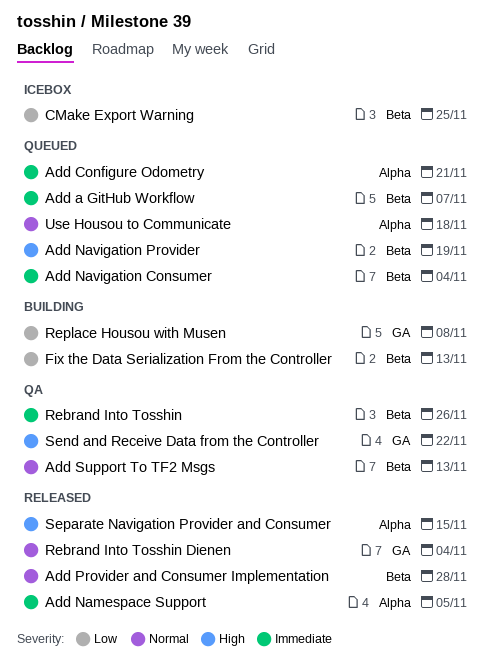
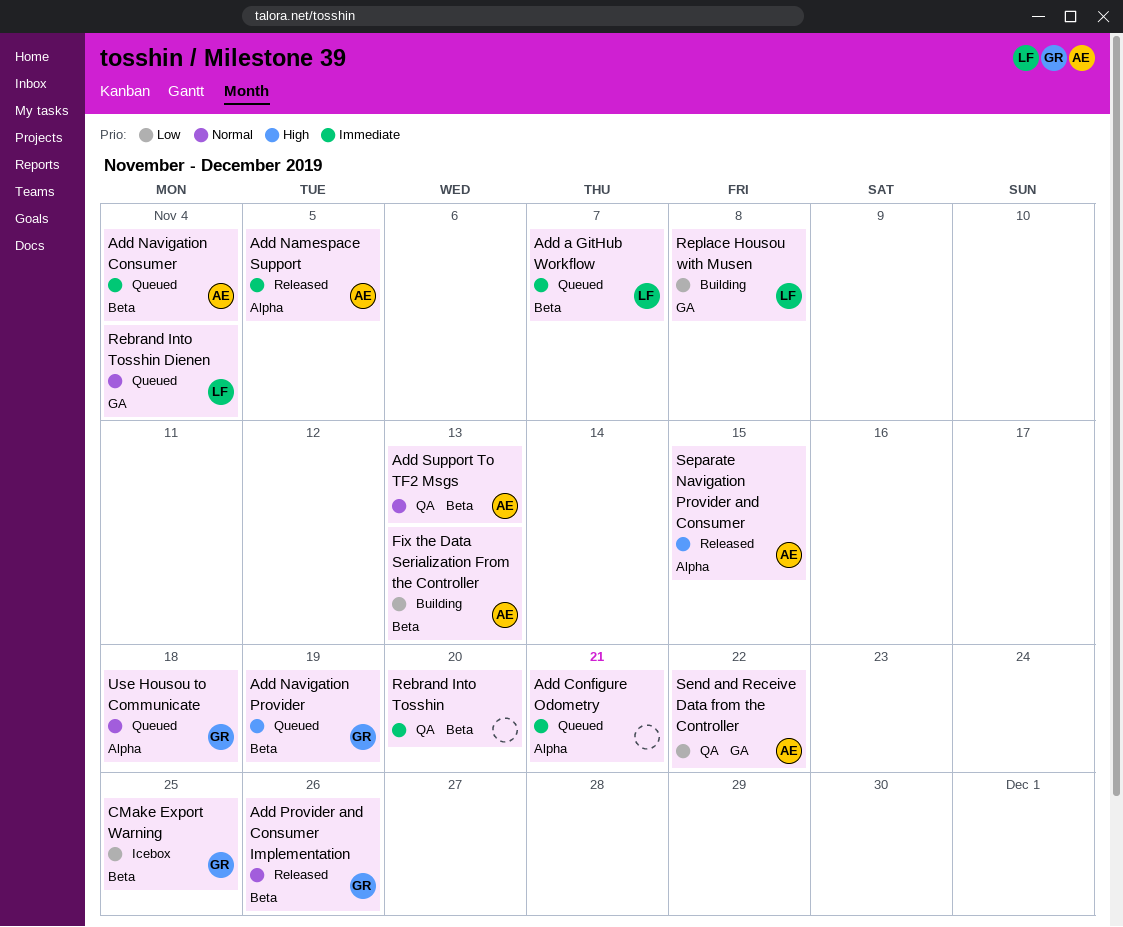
Add Provider and Consumer Implementation, due: Nov 28 -> Nov 26
Rebrand Into Tosshin, due: Nov 26 -> Nov 20
Rebrand Into Tosshin Dienen, status: Released -> Queued
Send and Receive Data from the Controller, priority: High -> Low

